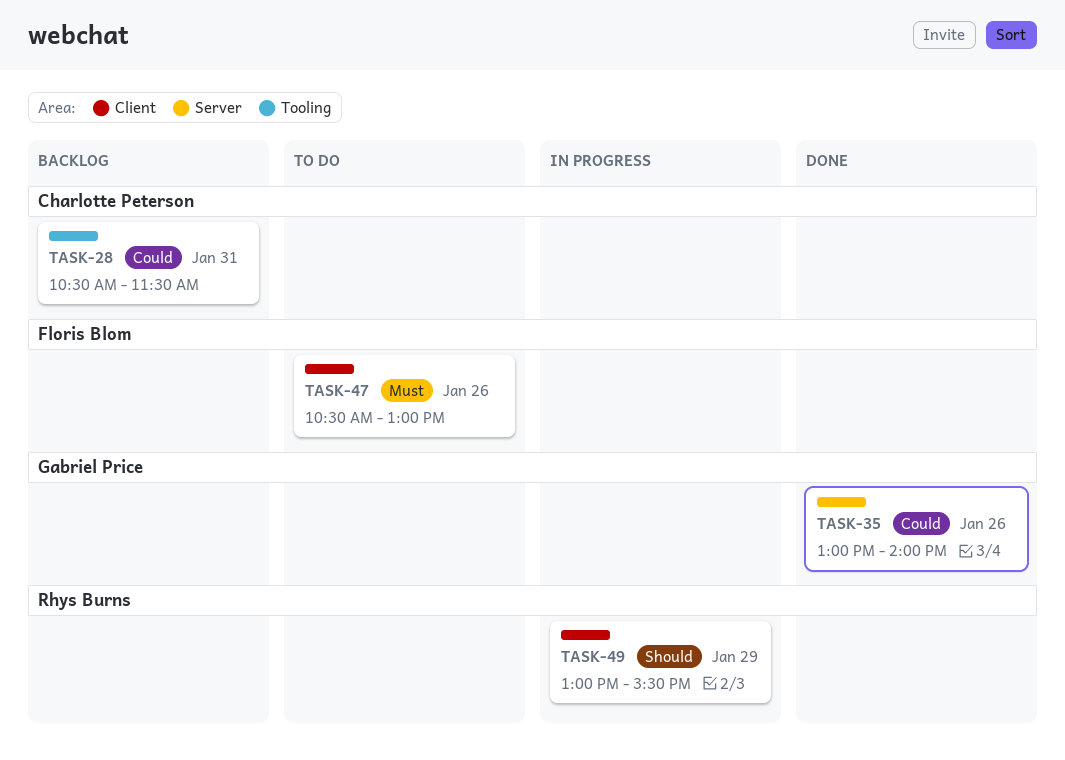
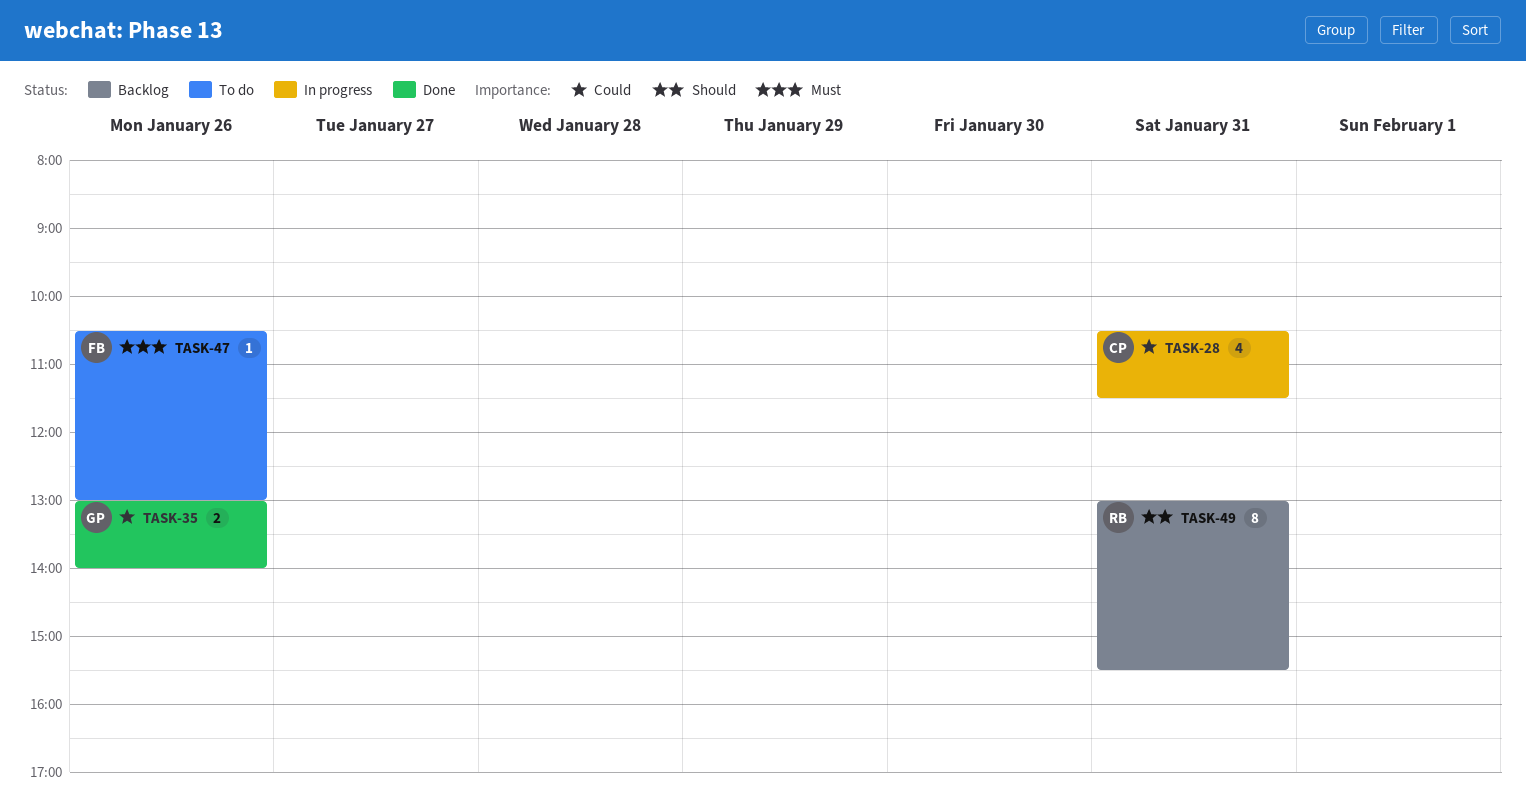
TASK-28, status: Backlog -> In progress
TASK-49, status: In progress -> Backlog
TASK-49, day: Jan 29 -> Jan 31

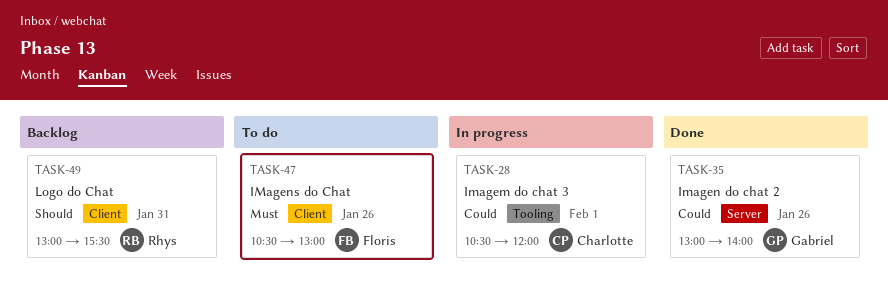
TASK-28, day: Jan 31 -> Feb 1
TASK-28, ends: 11:30 -> 12:00

